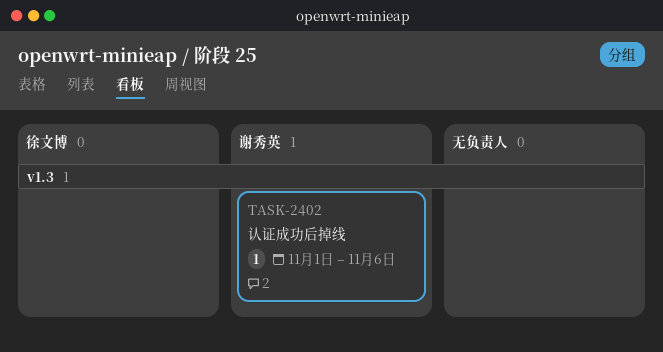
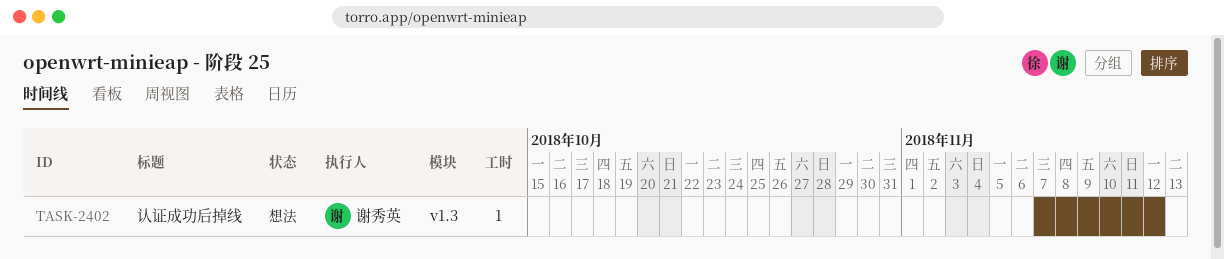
TASK-2402, start: Nov 1 -> Nov 7
TASK-2402, due: Nov 6 -> Nov 12

